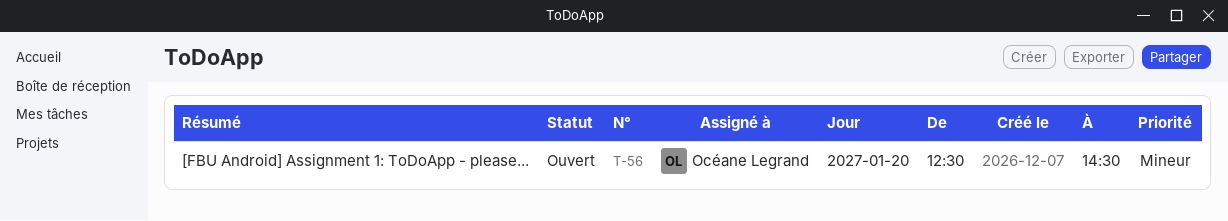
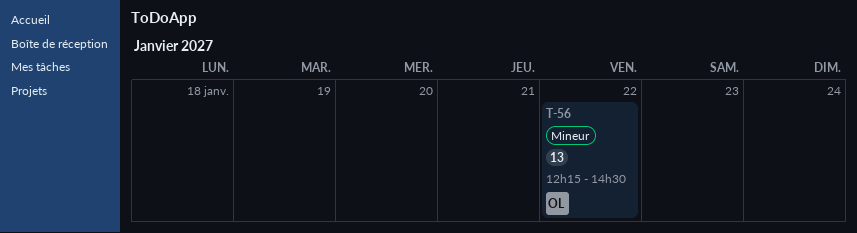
T-56, day: Jan 20 -> Jan 22
T-56, begins: 12:30 -> 12:15

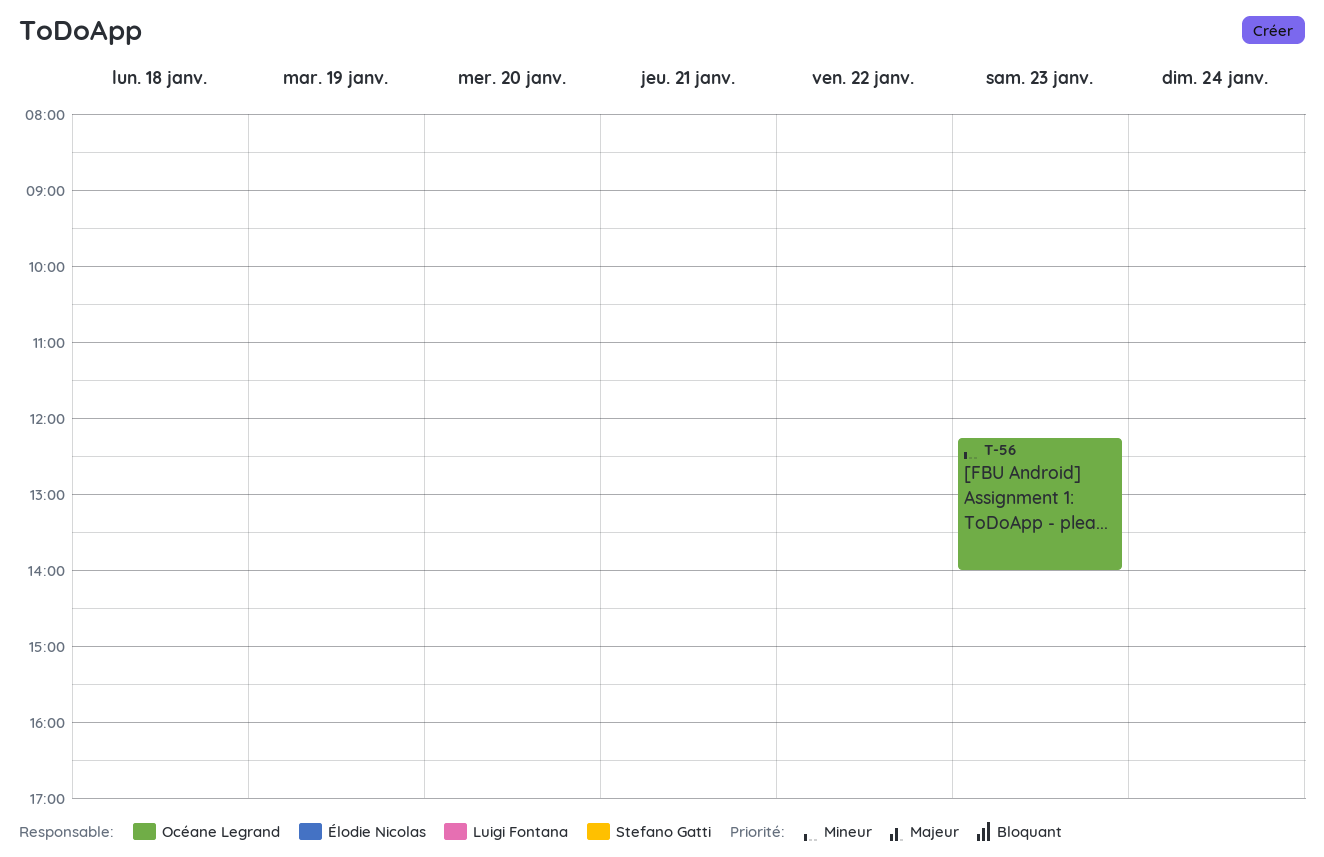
T-56, day: Jan 22 -> Jan 23
T-56, ends: 14:30 -> 14:00

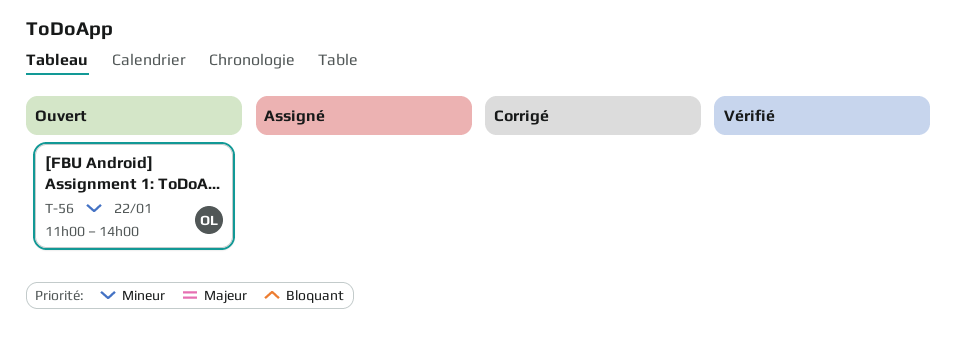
T-56, day: Jan 23 -> Jan 22
T-56, begins: 12:15 -> 11:00

